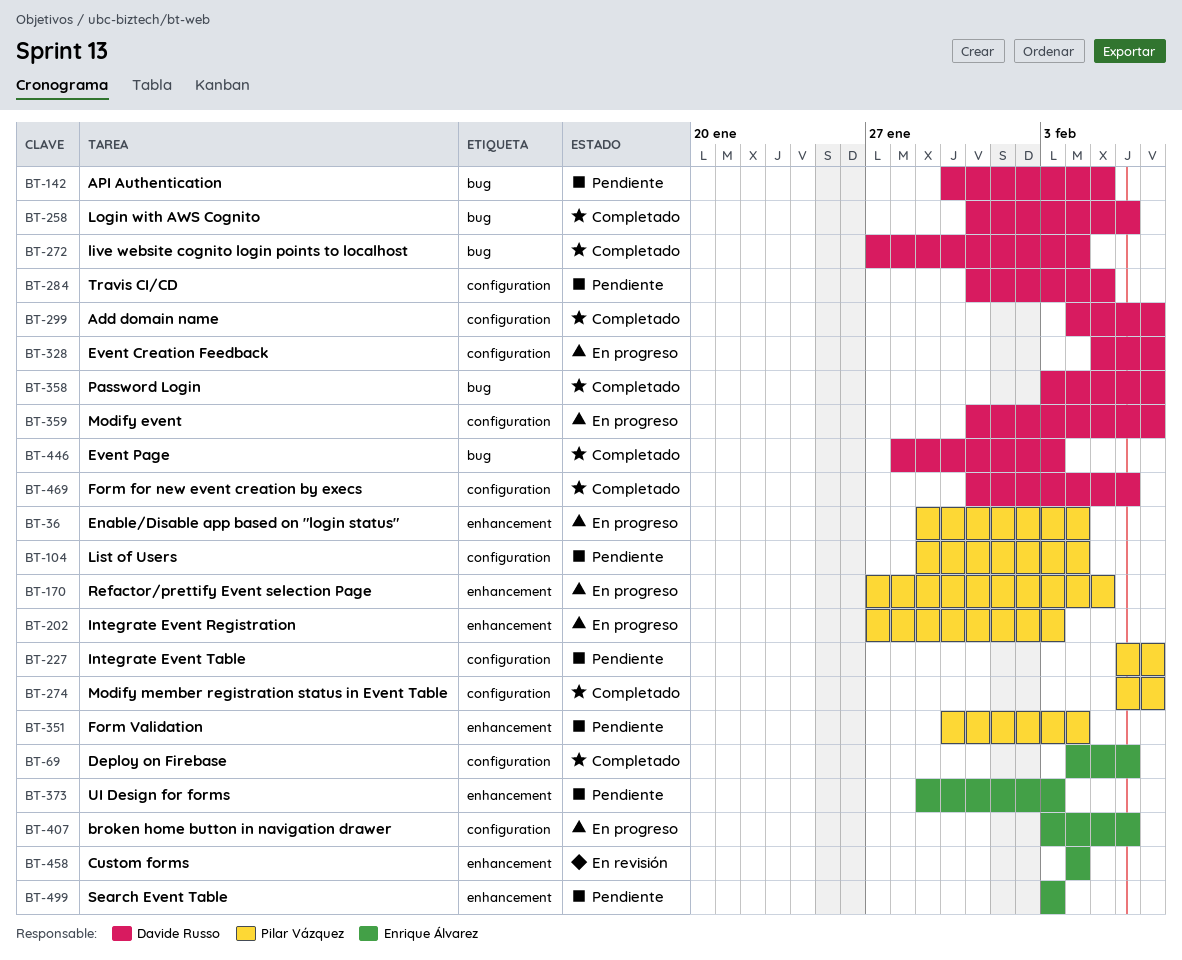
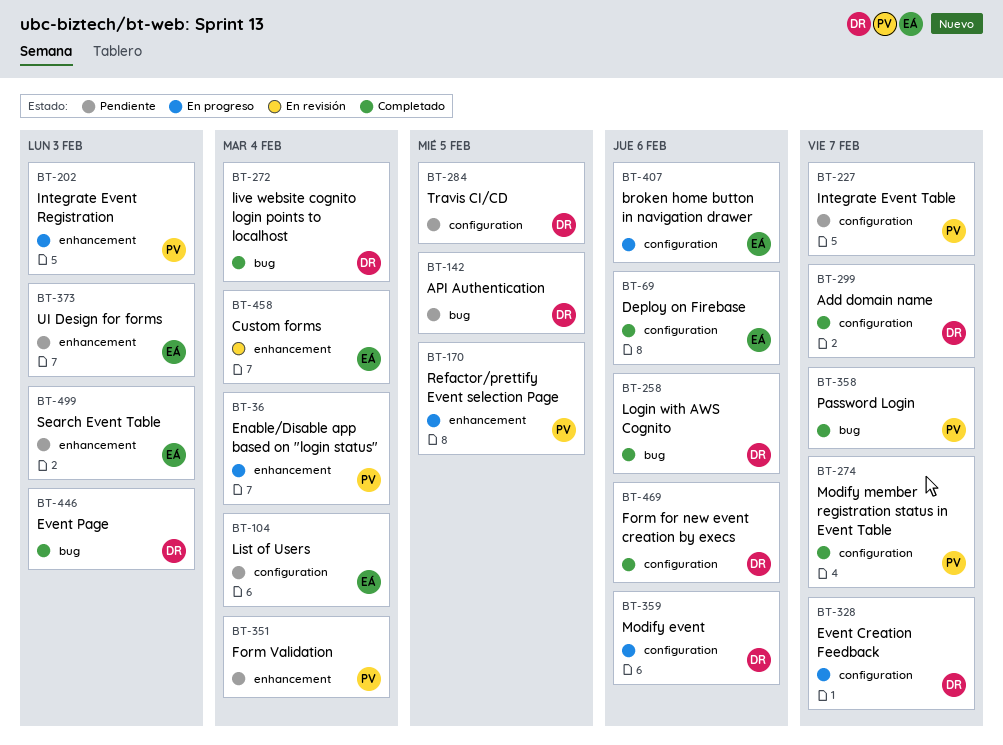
BT-104, owner: Pilar Vázquez -> Enrique Álvarez
BT-358, owner: Davide Russo -> Pilar Vázquez
BT-359, due: Feb 7 -> Feb 6

